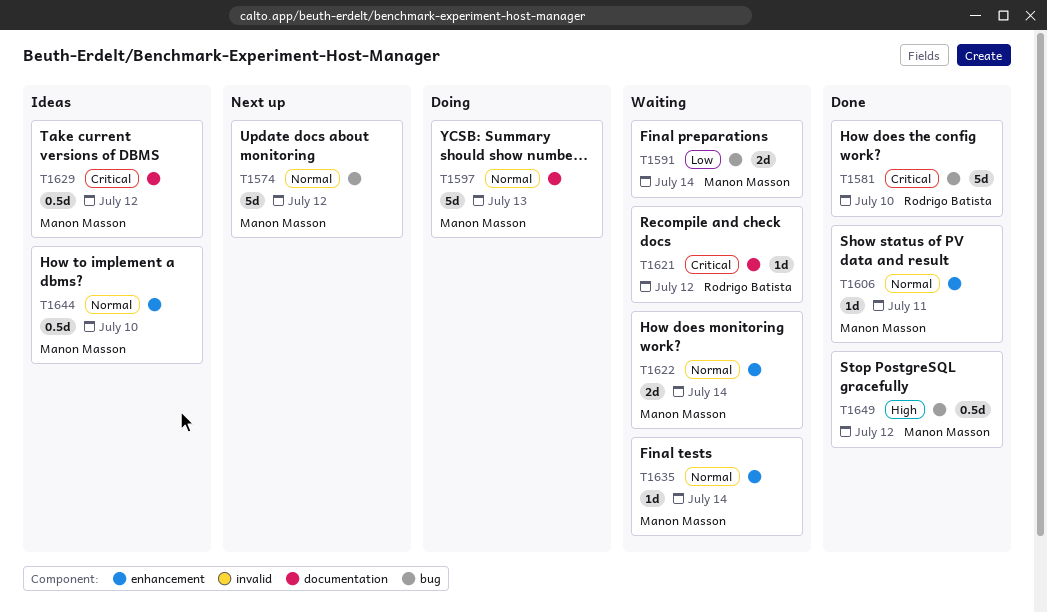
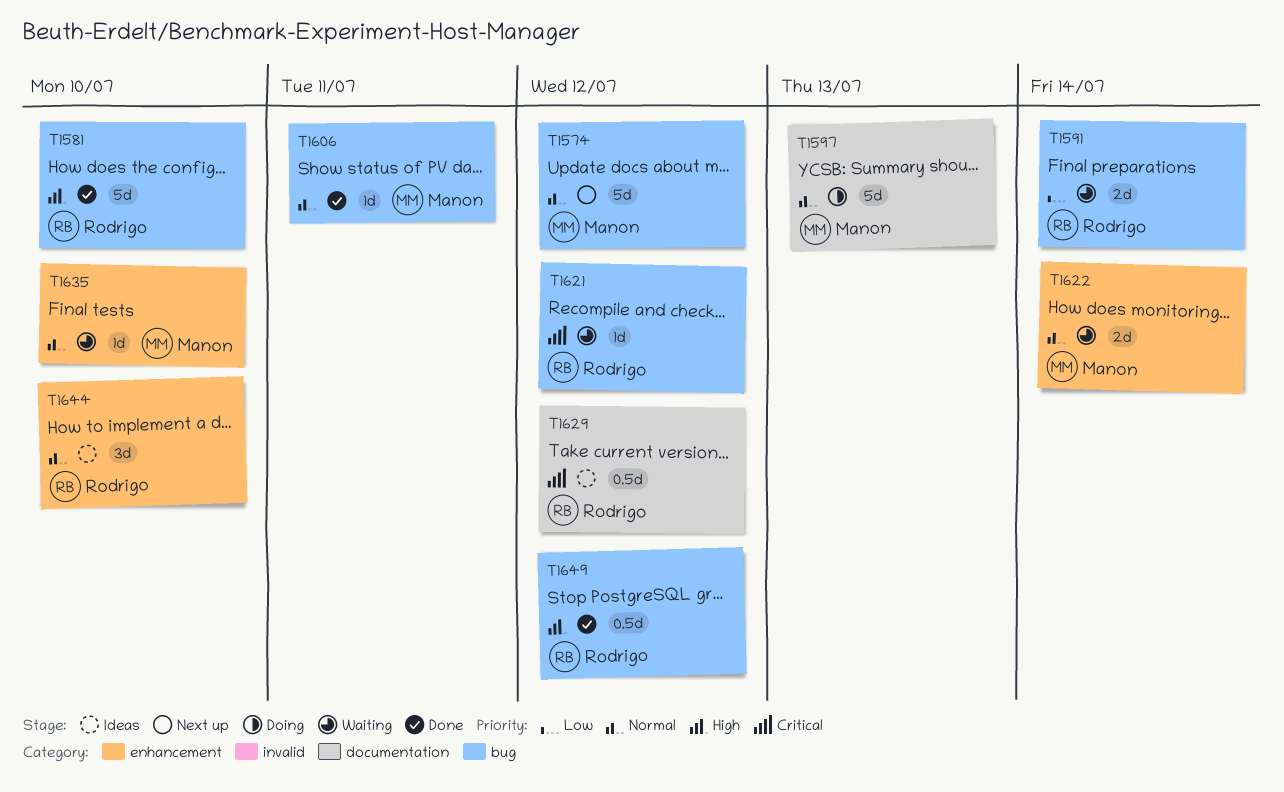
T1581, priority: Critical -> High
T1591, owner: Manon Masson -> Rodrigo Batista
T1606, label: enhancement -> bug
T1621, label: documentation -> bug
T1629, owner: Manon Masson -> Rodrigo Batista
T1635, due: Jul 14 -> Jul 10
T1644, owner: Manon Masson -> Rodrigo Batista
T1644, estimate: 0.5d -> 3d
T1649, owner: Manon Masson -> Rodrigo Batista

